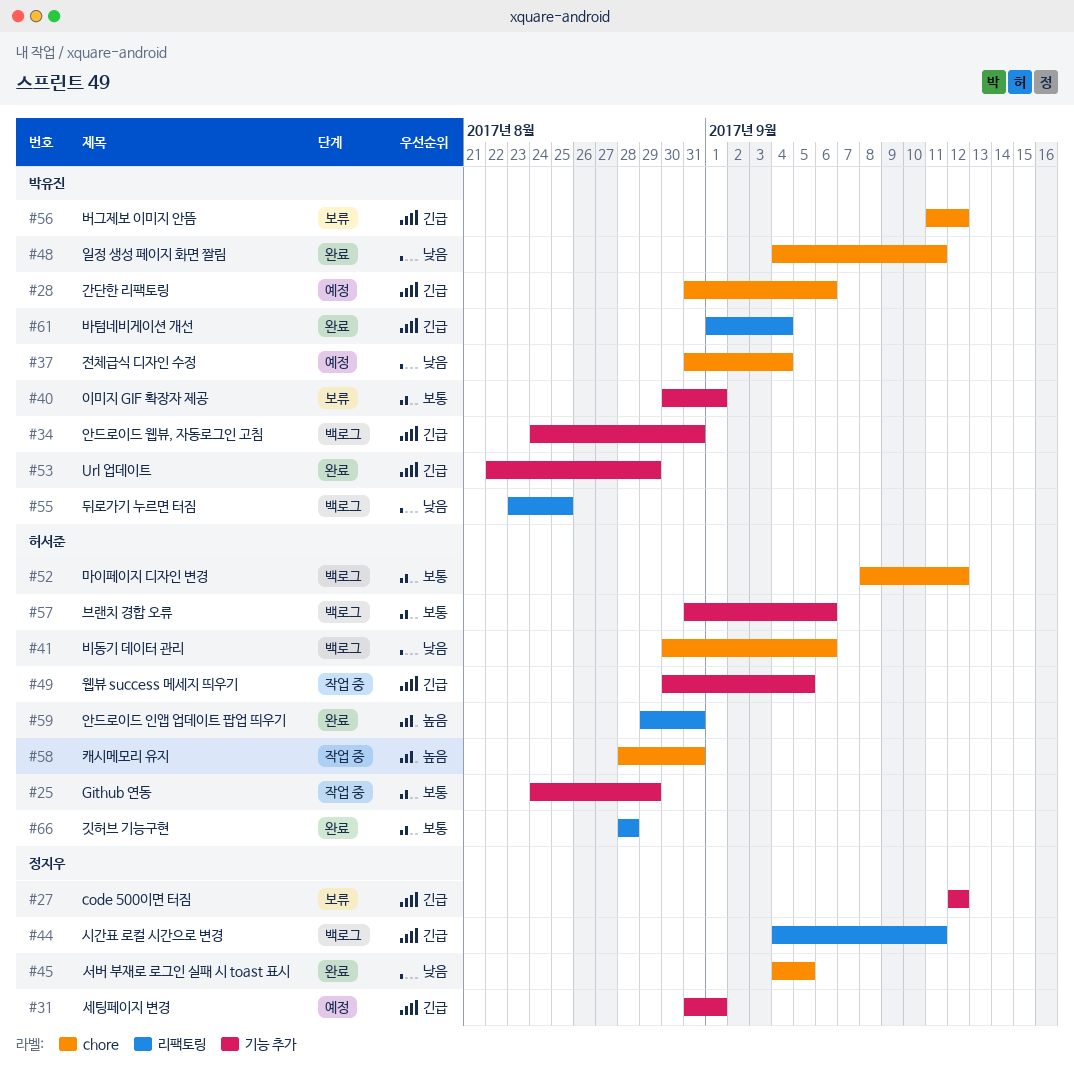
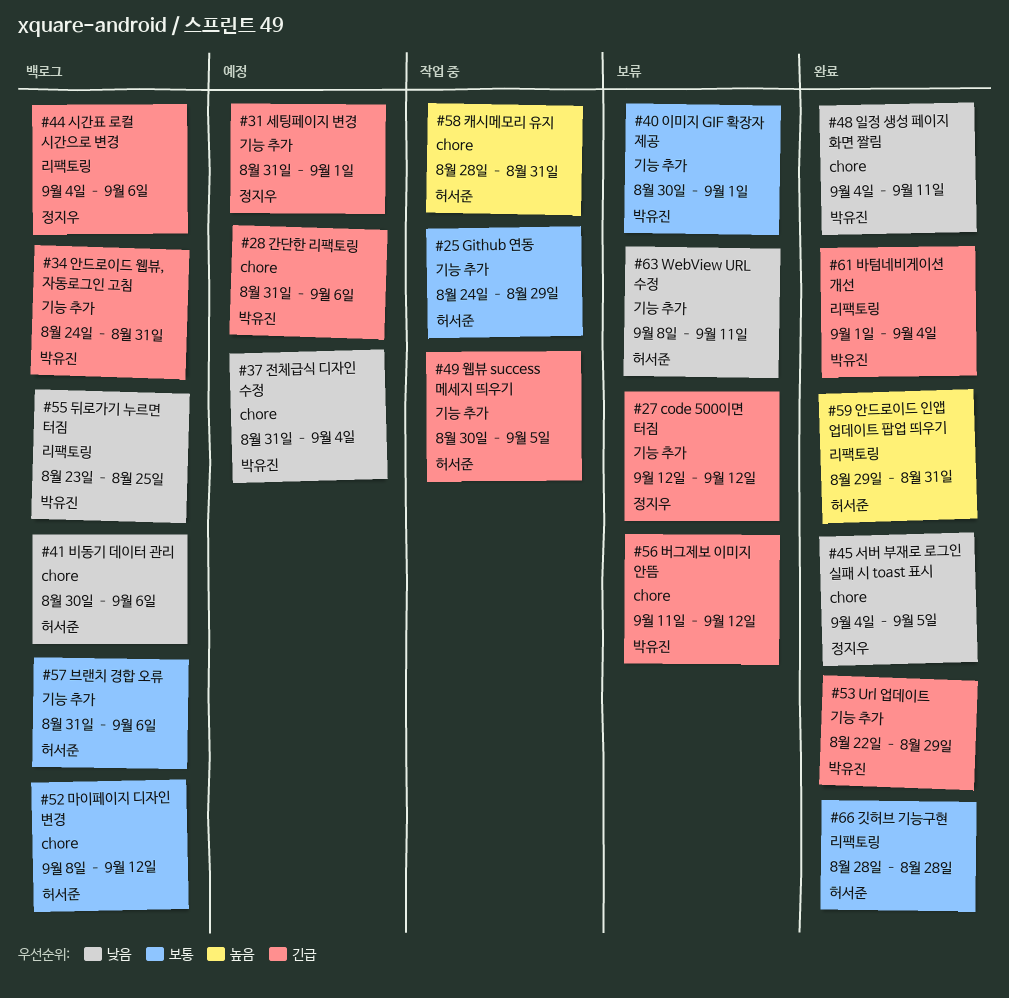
#44, due: Sep 11 -> Sep 6
#63: none -> present

